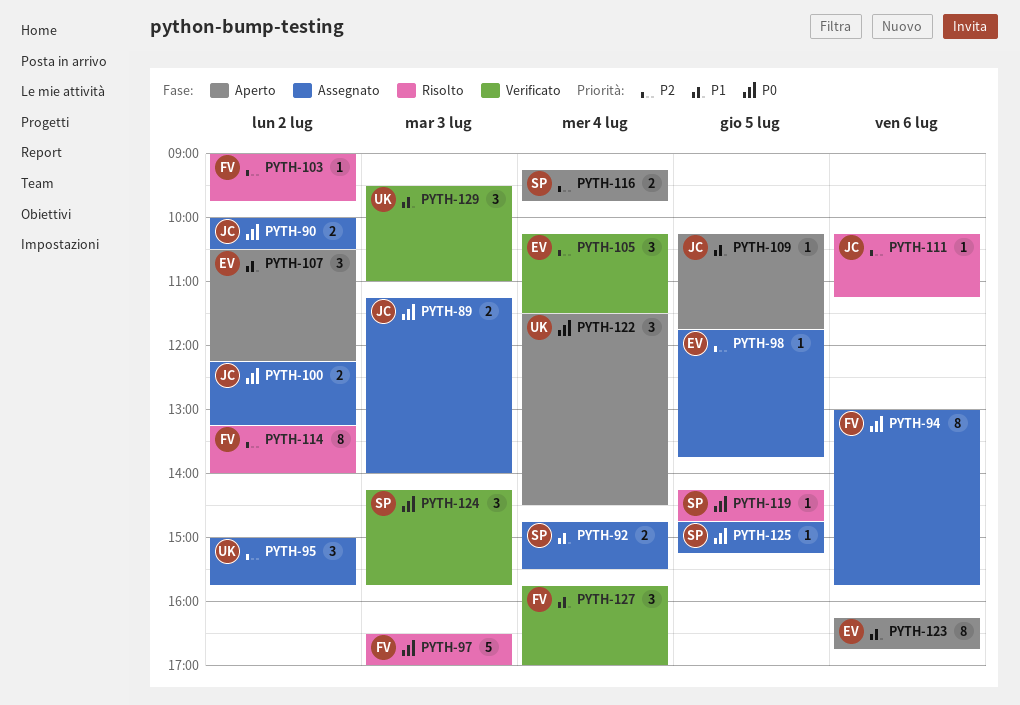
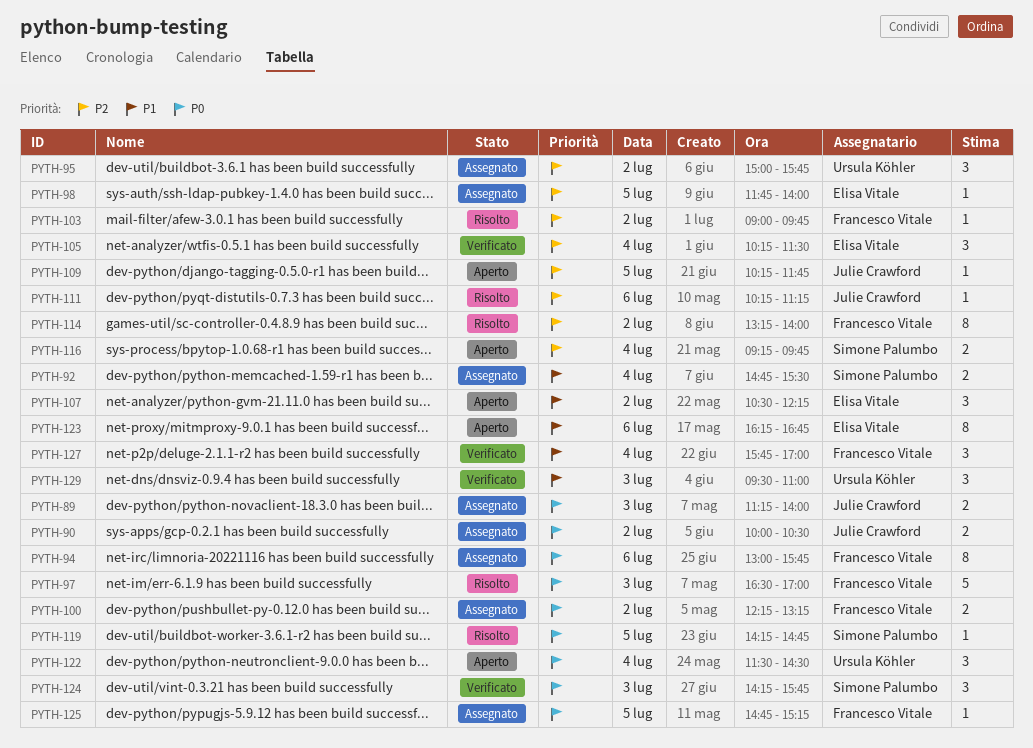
PYTH-98, ends: 13:45 -> 14:00
PYTH-100, owner: Julie Crawford -> Francesco Vitale
PYTH-109, priority: P1 -> P2
PYTH-125, owner: Simone Palumbo -> Francesco Vitale

